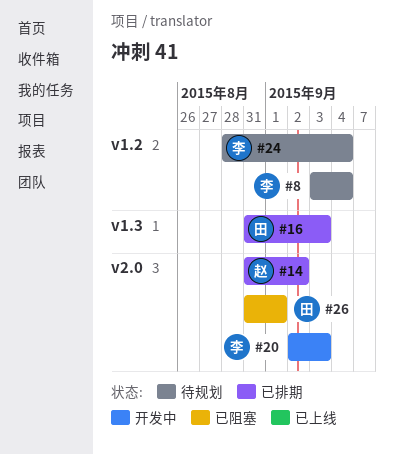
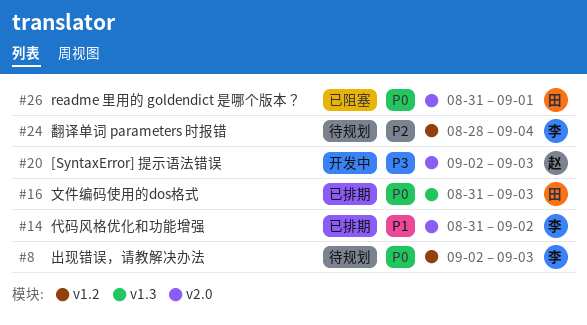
#8, start: Sep 3 -> Sep 2
#8, due: Sep 4 -> Sep 3
#14, owner: 赵 -> 李
#20, owner: 李 -> 赵

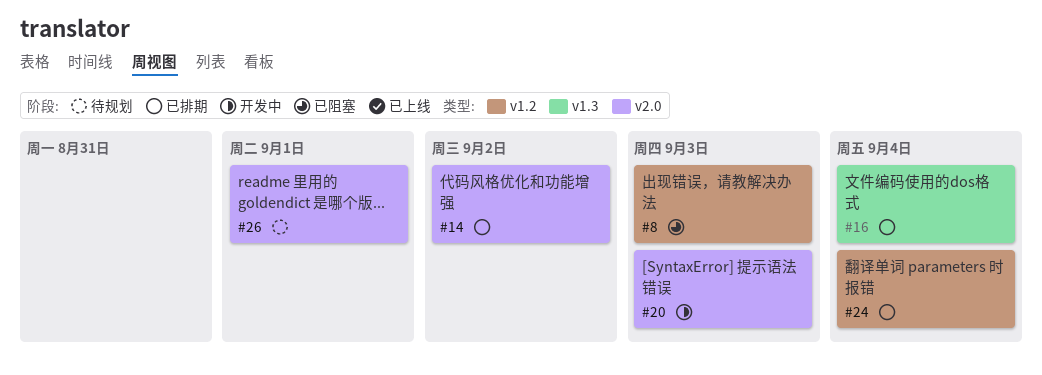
#8, status: 待规划 -> 已阻塞
#16, due: Sep 3 -> Sep 4
#24, status: 待规划 -> 已排期
#26, status: 已阻塞 -> 待规划

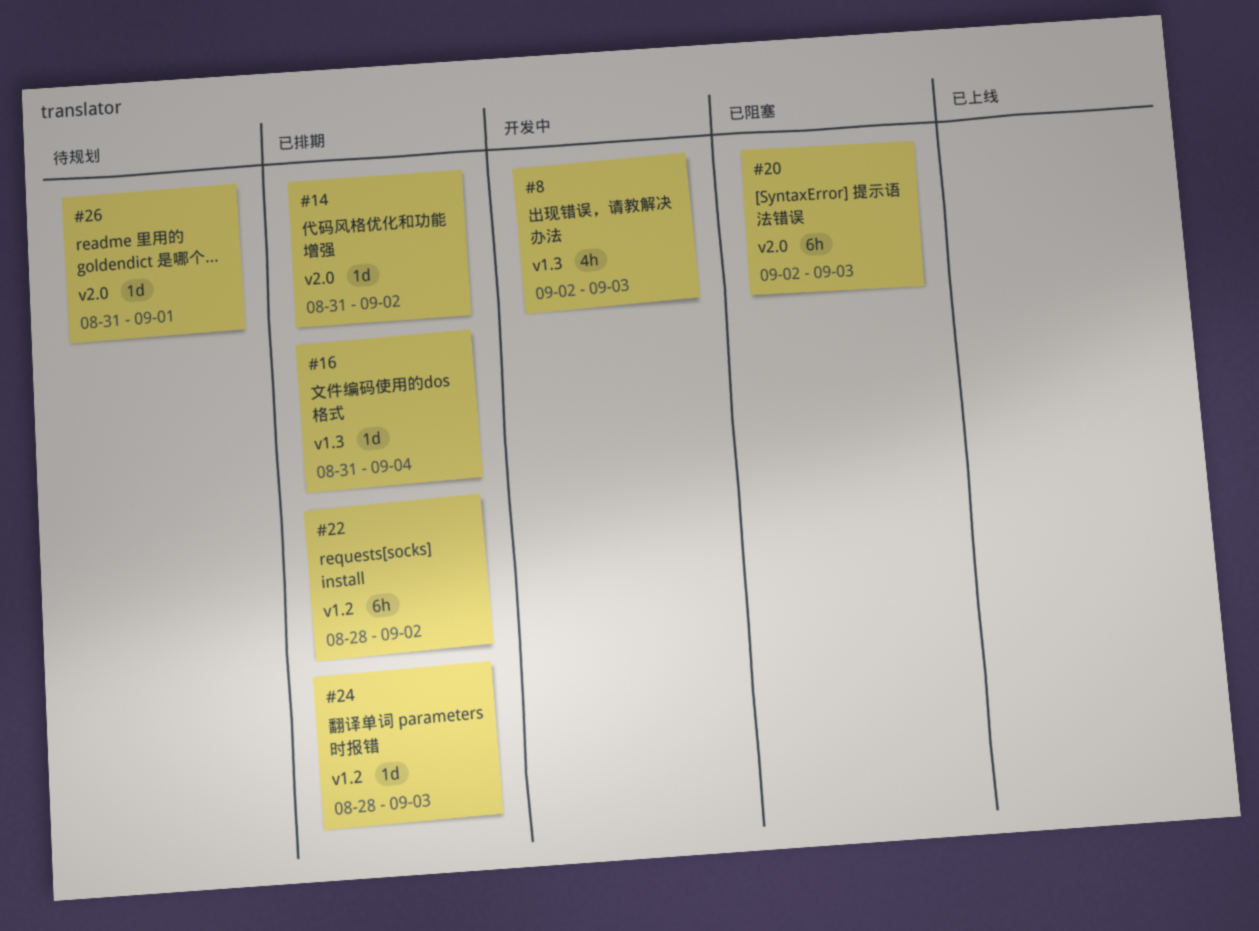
#8, status: 已阻塞 -> 开发中
#8, label: v1.2 -> v1.3
#20, status: 开发中 -> 已阻塞
#22: none -> present
#24, due: Sep 4 -> Sep 3

